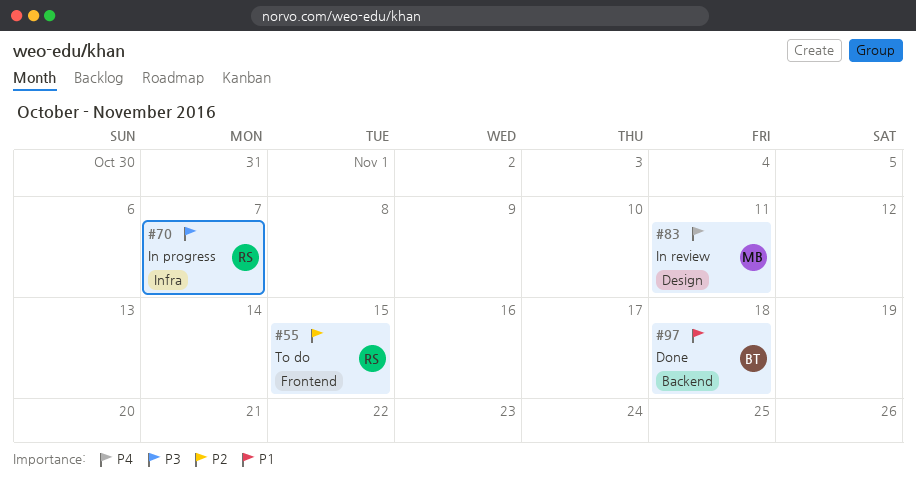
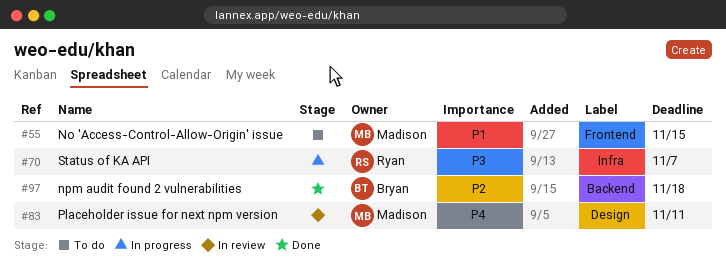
#55, owner: Ryan -> Madison
#55, priority: P2 -> P1
#97, priority: P1 -> P2

